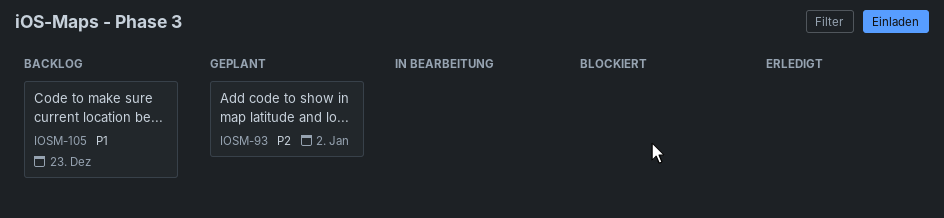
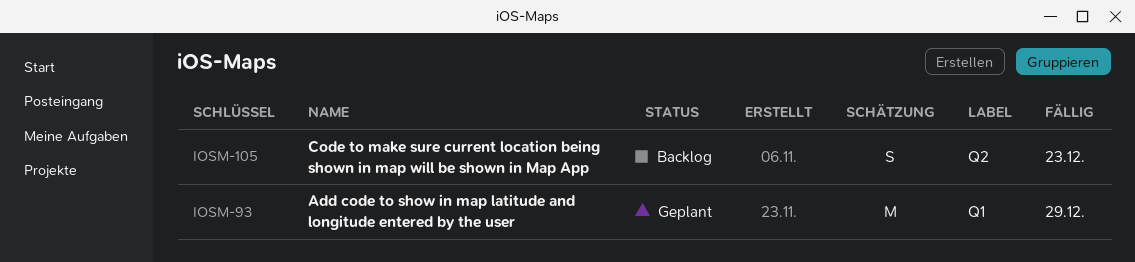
IOSM-93, due: Jan 2 -> Dec 29

